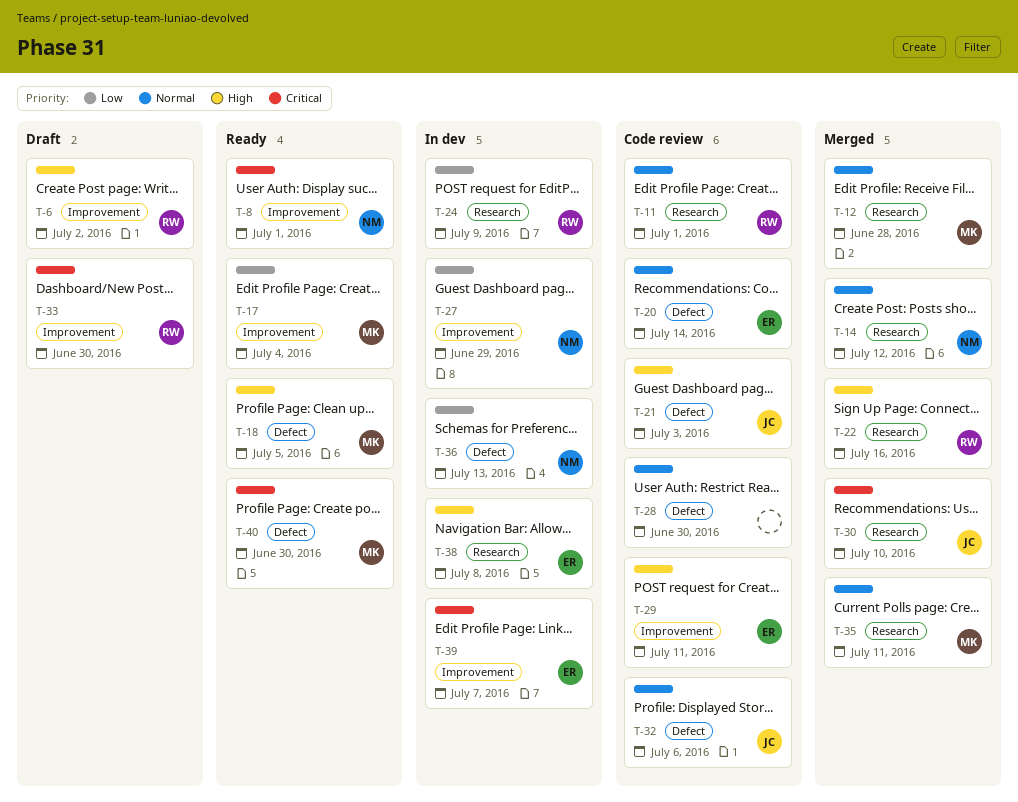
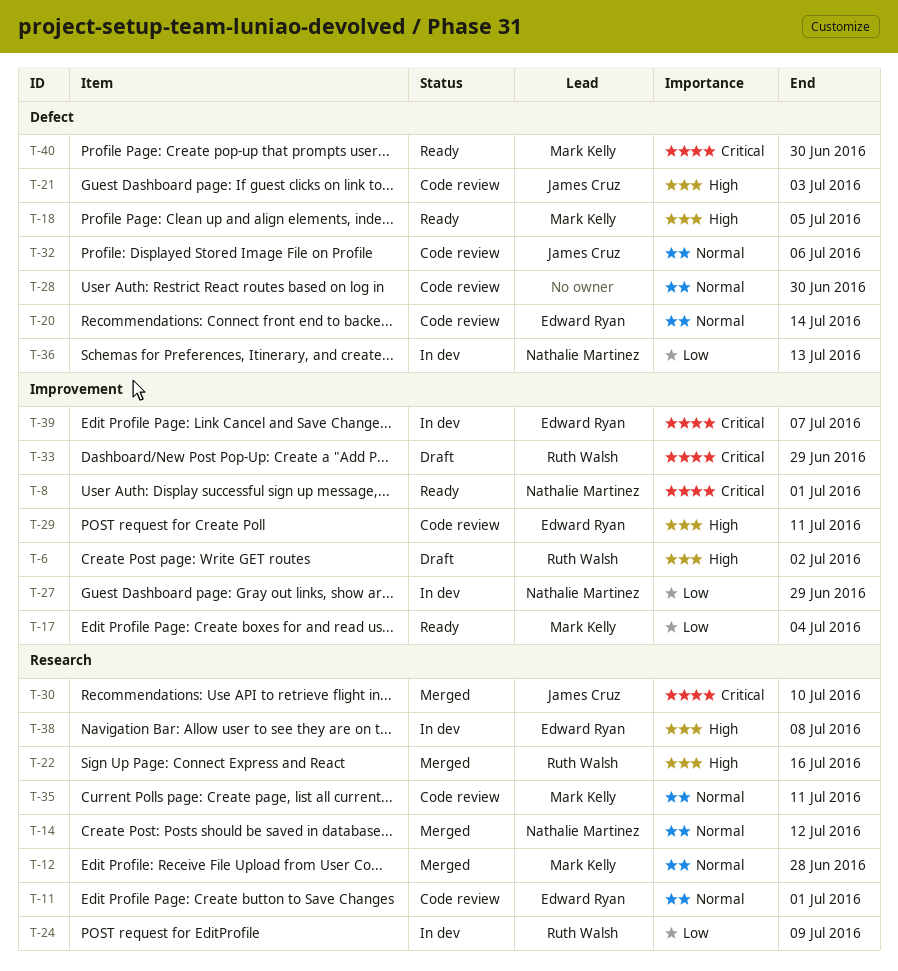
T-11, owner: Ruth Walsh -> Edward Ryan
T-33, due: Jun 30 -> Jun 29
T-35, status: Merged -> Code review

